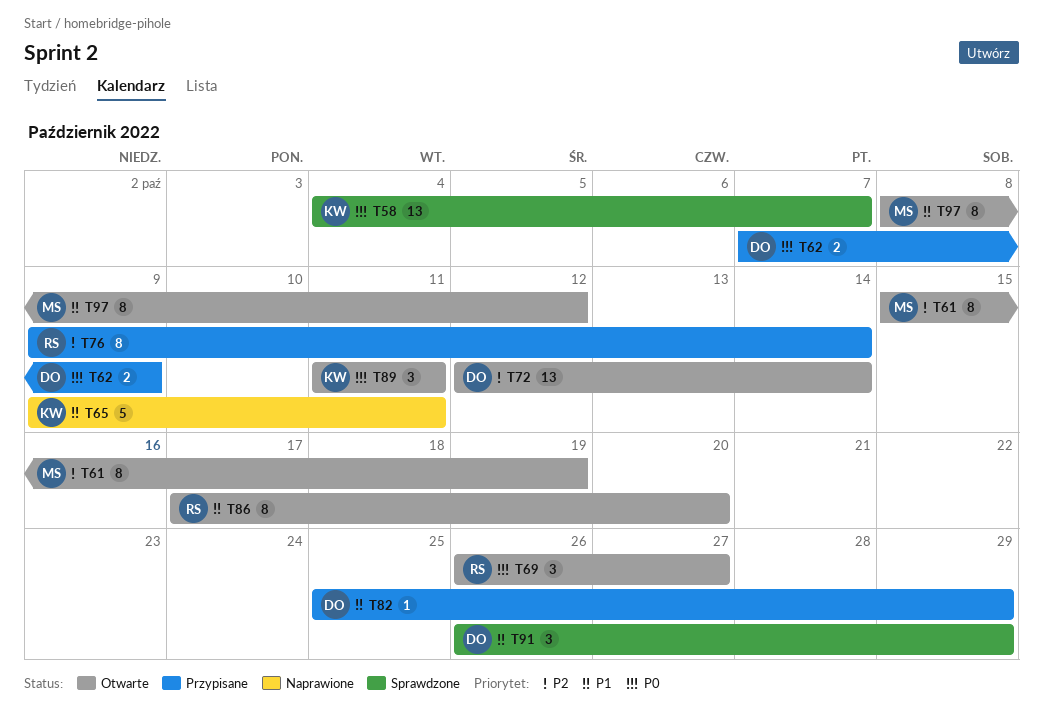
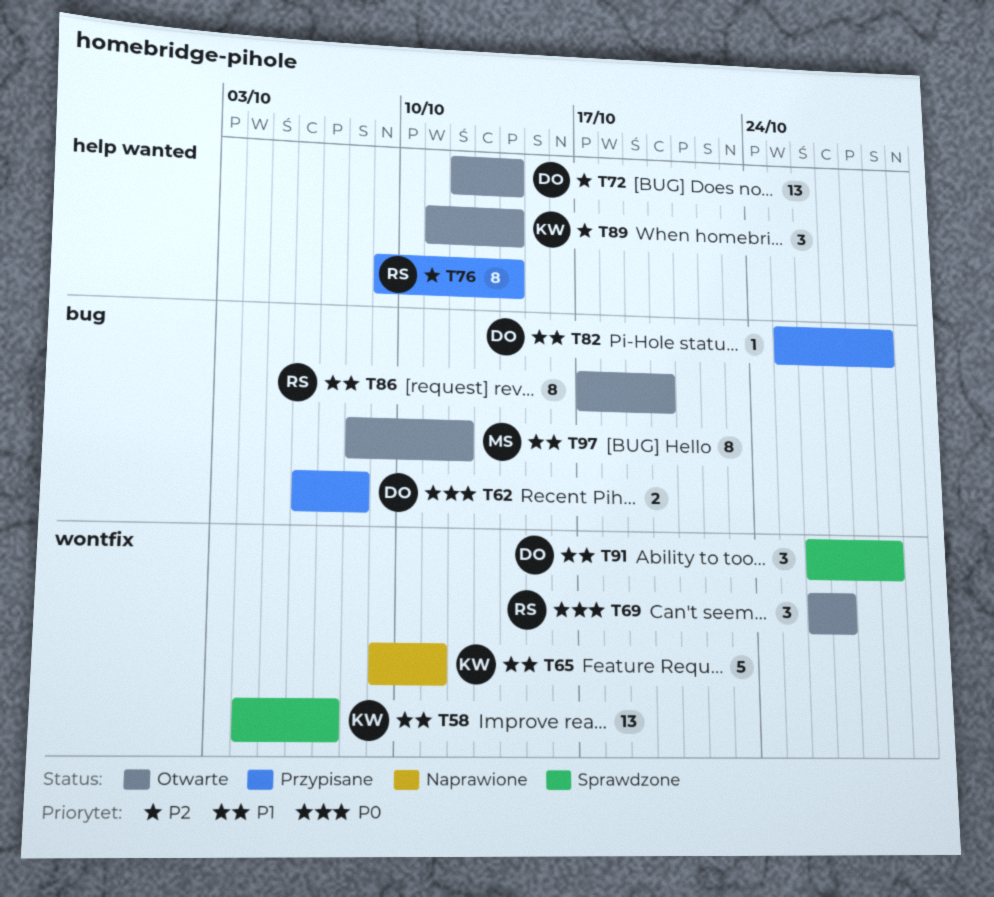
T58, priority: P0 -> P1
T61: present -> none
T62, start: Oct 7 -> Oct 6
T62, due: Oct 9 -> Oct 8
T89, priority: P0 -> P2
T89, due: Oct 11 -> Oct 14

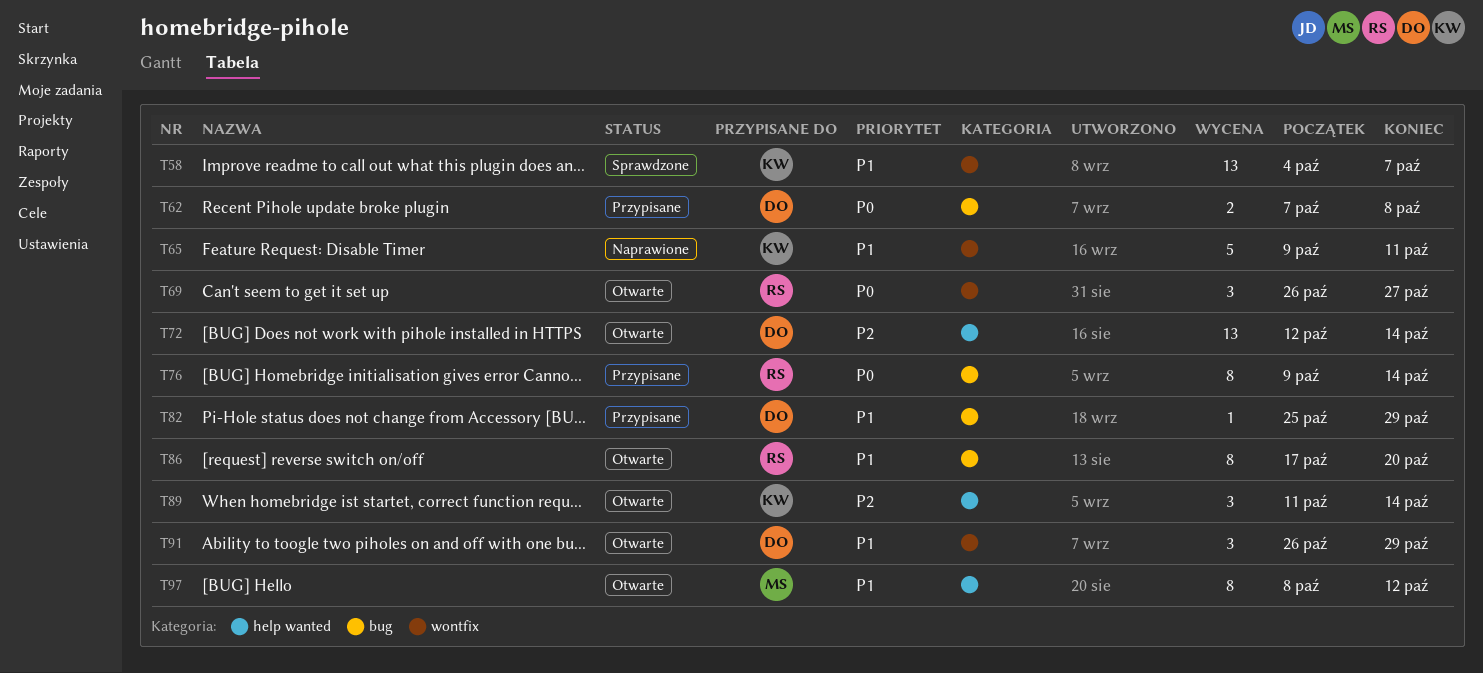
T62, start: Oct 6 -> Oct 7
T76, priority: P2 -> P0
T76, label: help wanted -> bug
T91, status: Sprawdzone -> Otwarte
T97, label: bug -> help wanted

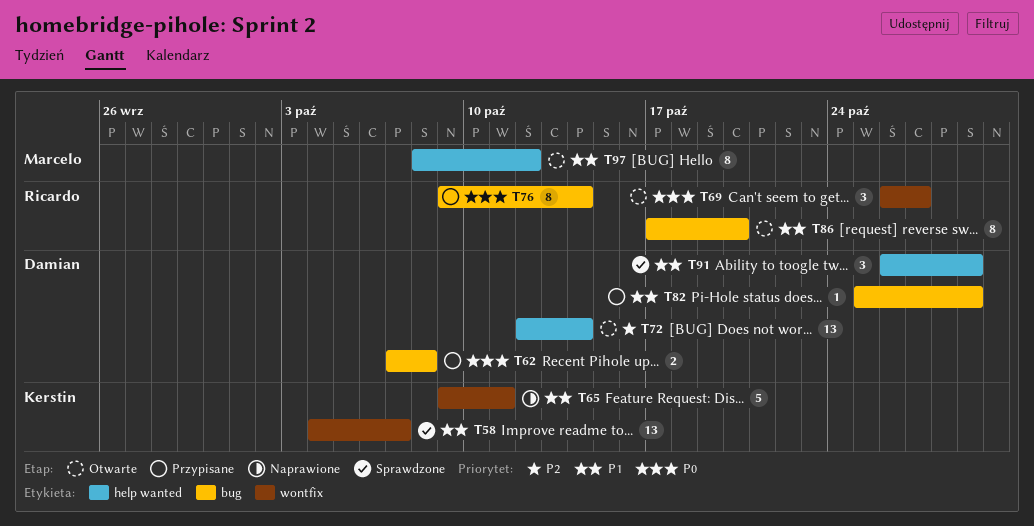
T89: present -> none
T91, status: Otwarte -> Sprawdzone
T91, label: wontfix -> help wanted

